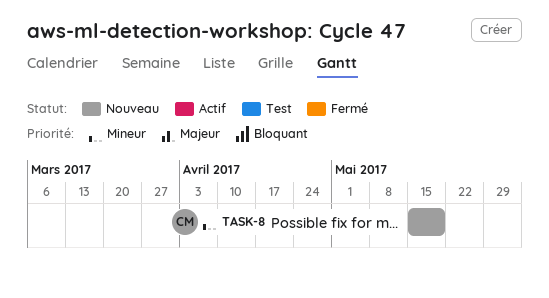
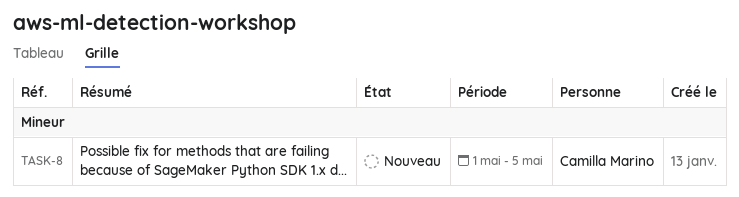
TASK-8, start: May 15 -> May 1
TASK-8, due: May 19 -> May 5

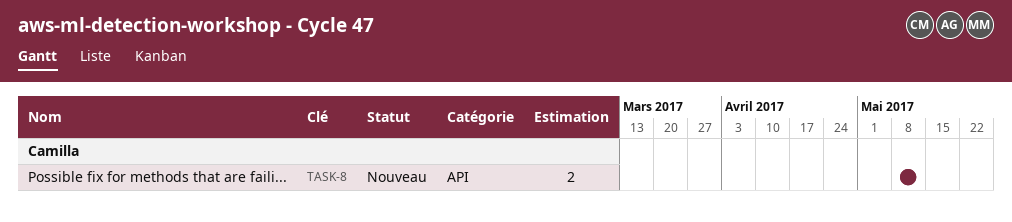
TASK-8, start: May 1 -> May 8
TASK-8, due: May 5 -> May 12

